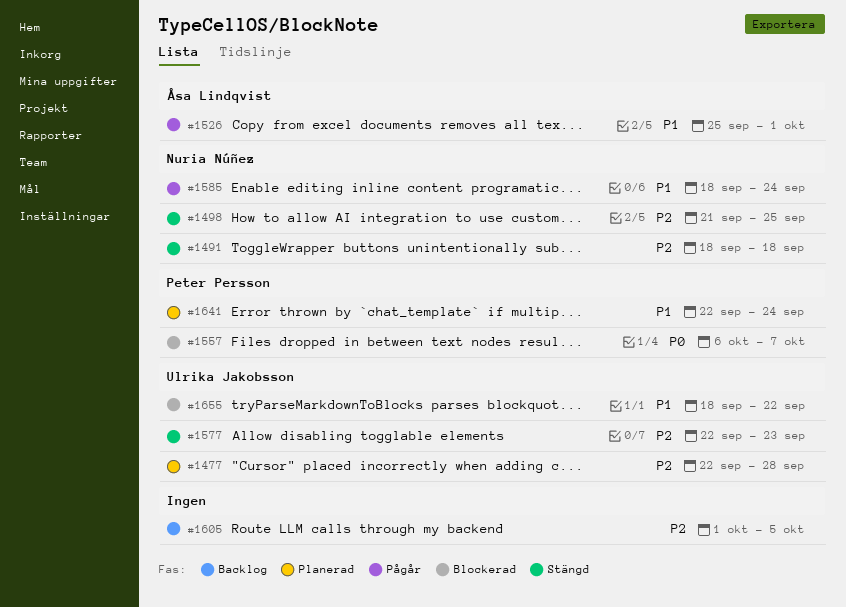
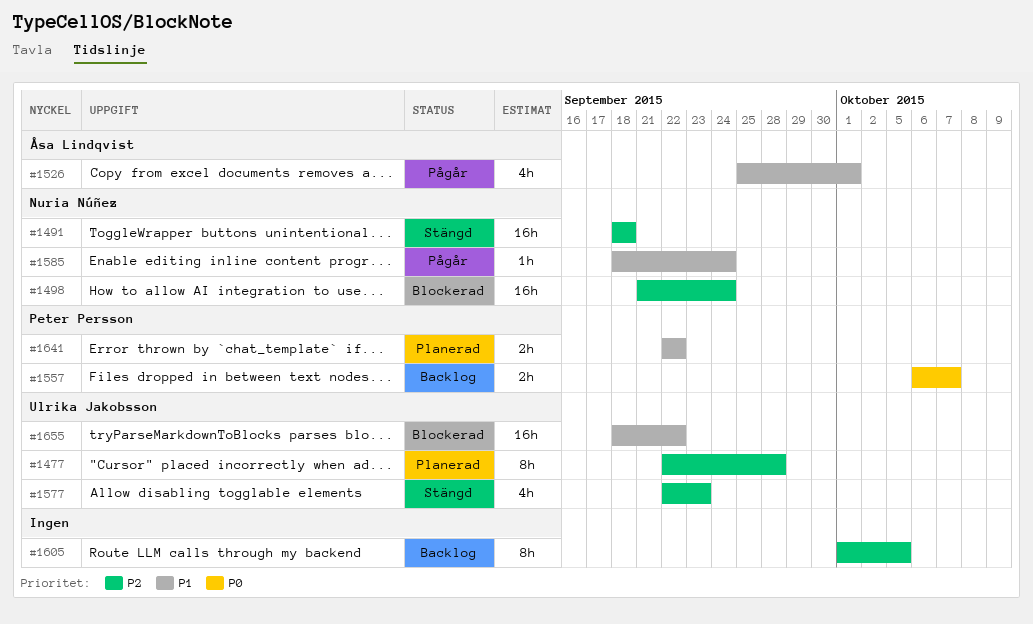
#1498, status: Stängd -> Blockerad
#1498, due: Sep 25 -> Sep 24
#1557, status: Blockerad -> Backlog
#1641, due: Sep 24 -> Sep 22

